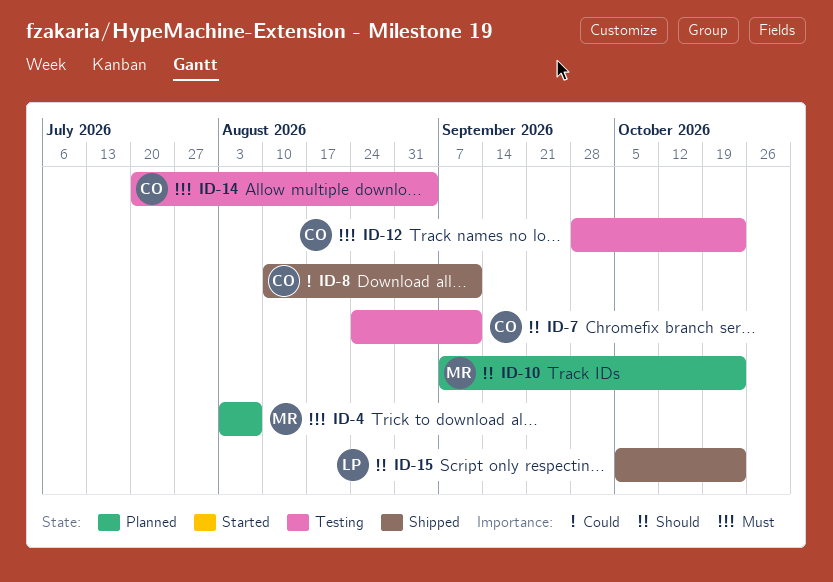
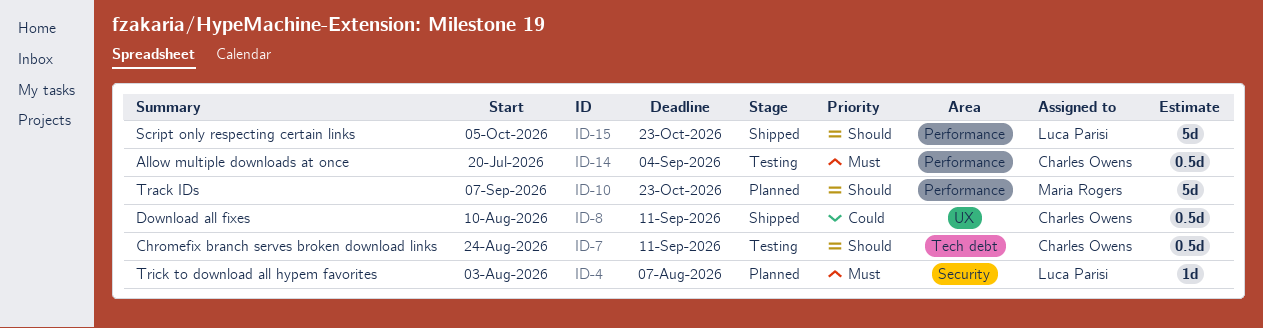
ID-4, owner: Maria Rogers -> Luca Parisi
ID-12: present -> none

